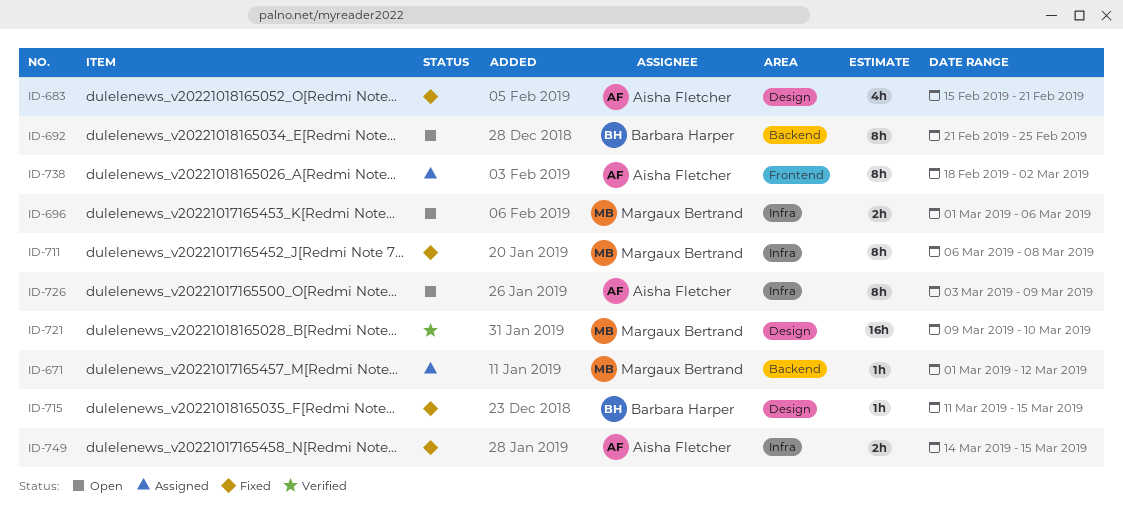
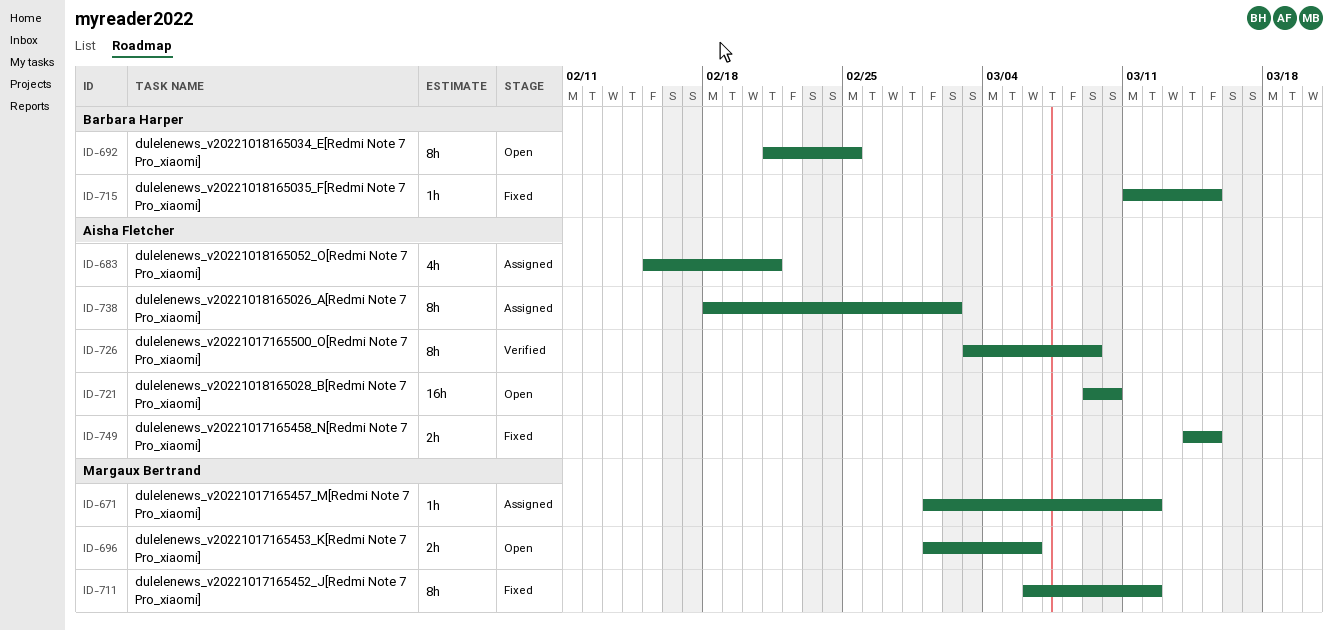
ID-683, status: Fixed -> Assigned
ID-711, due: Mar 8 -> Mar 12
ID-721, status: Verified -> Open
ID-721, owner: Margaux Bertrand -> Aisha Fletcher
ID-726, status: Open -> Verified

